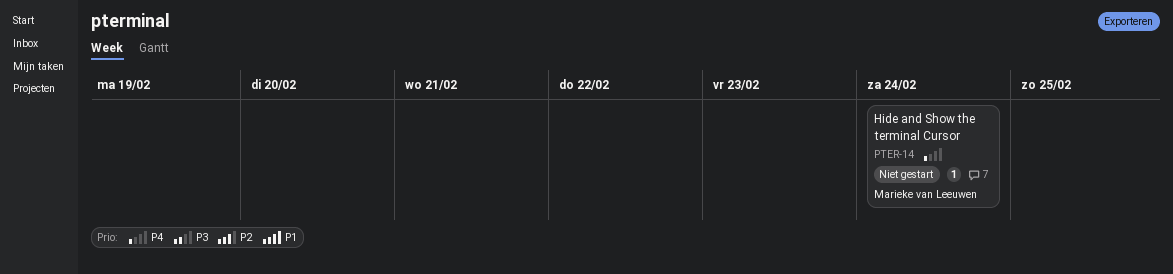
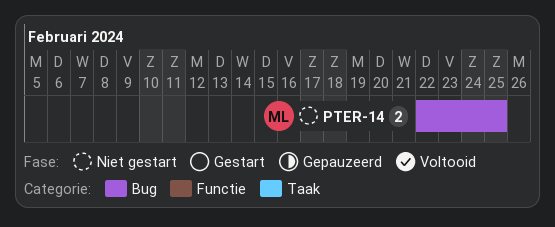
PTER-14, estimate: 1 -> 2
PTER-14, due: Feb 24 -> Feb 25

